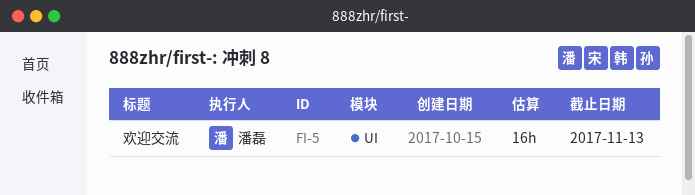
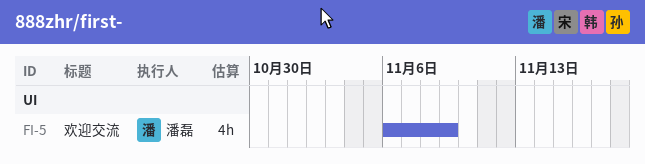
FI-5, estimate: 16h -> 4h
FI-5, due: Nov 13 -> Nov 9

